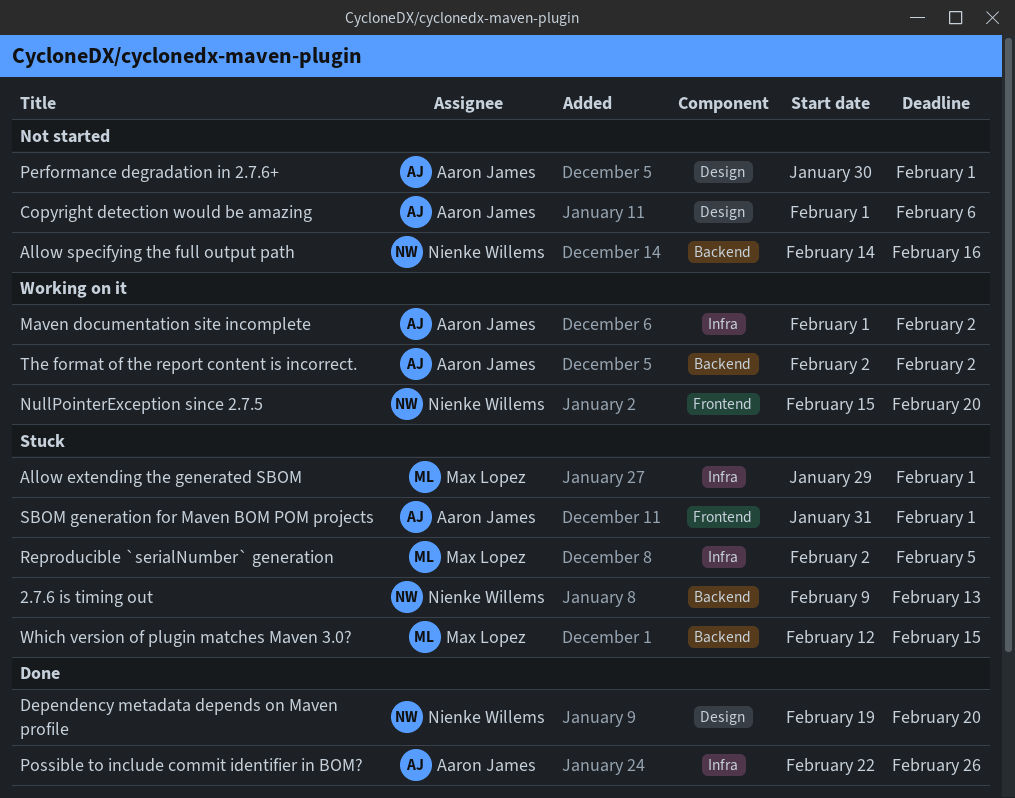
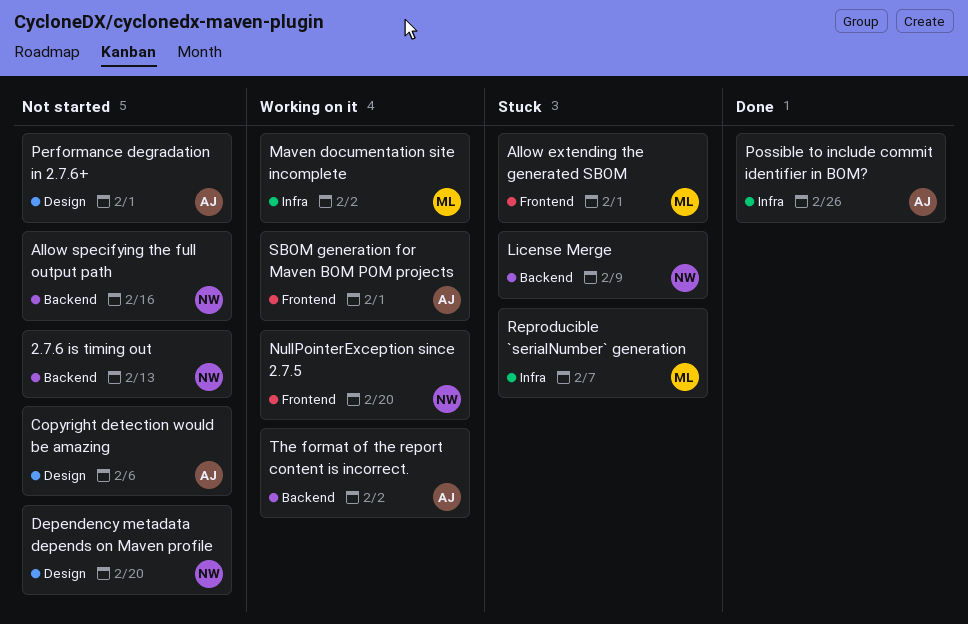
2.7.6 is timing out, status: Stuck -> Not started
Allow extending the generated SBOM, label: Infra -> Frontend
Dependency metadata depends on Maven profile, status: Done -> Not started
License Merge: none -> present
Maven documentation site incomplete, owner: Aaron James -> Max Lopez
Reproducible `serialNumber` generation, due: Feb 5 -> Feb 7
SBOM generation for Maven BOM POM projects, status: Stuck -> Working on it
Which version of plugin matches Maven 3.0?: present -> none

